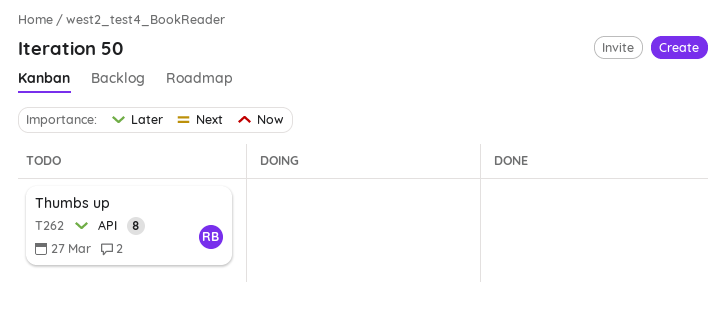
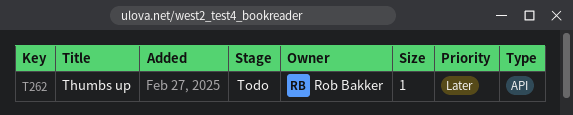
T262, estimate: 8 -> 1

